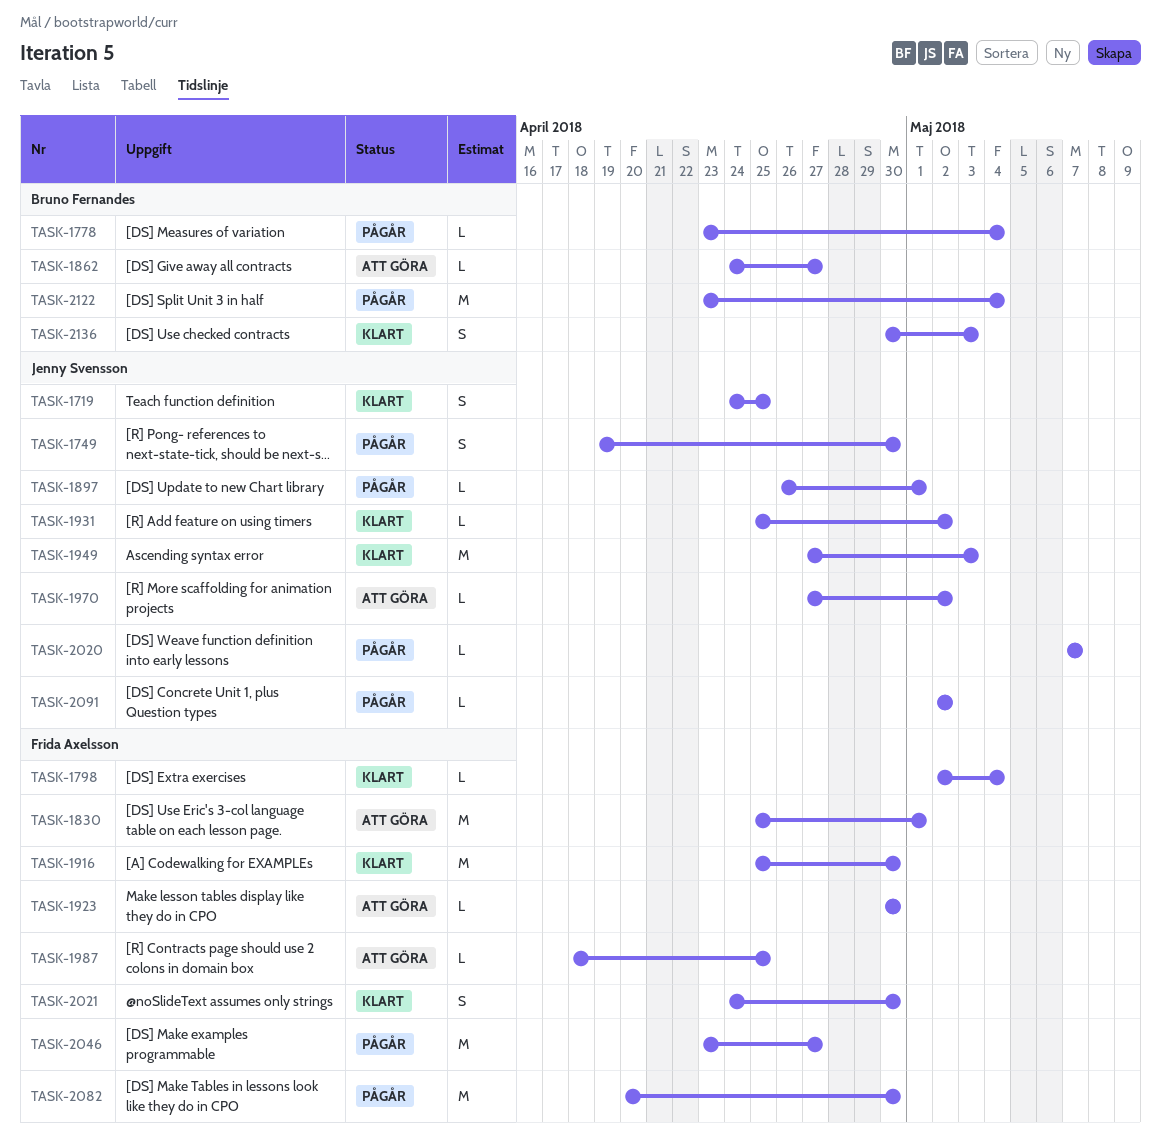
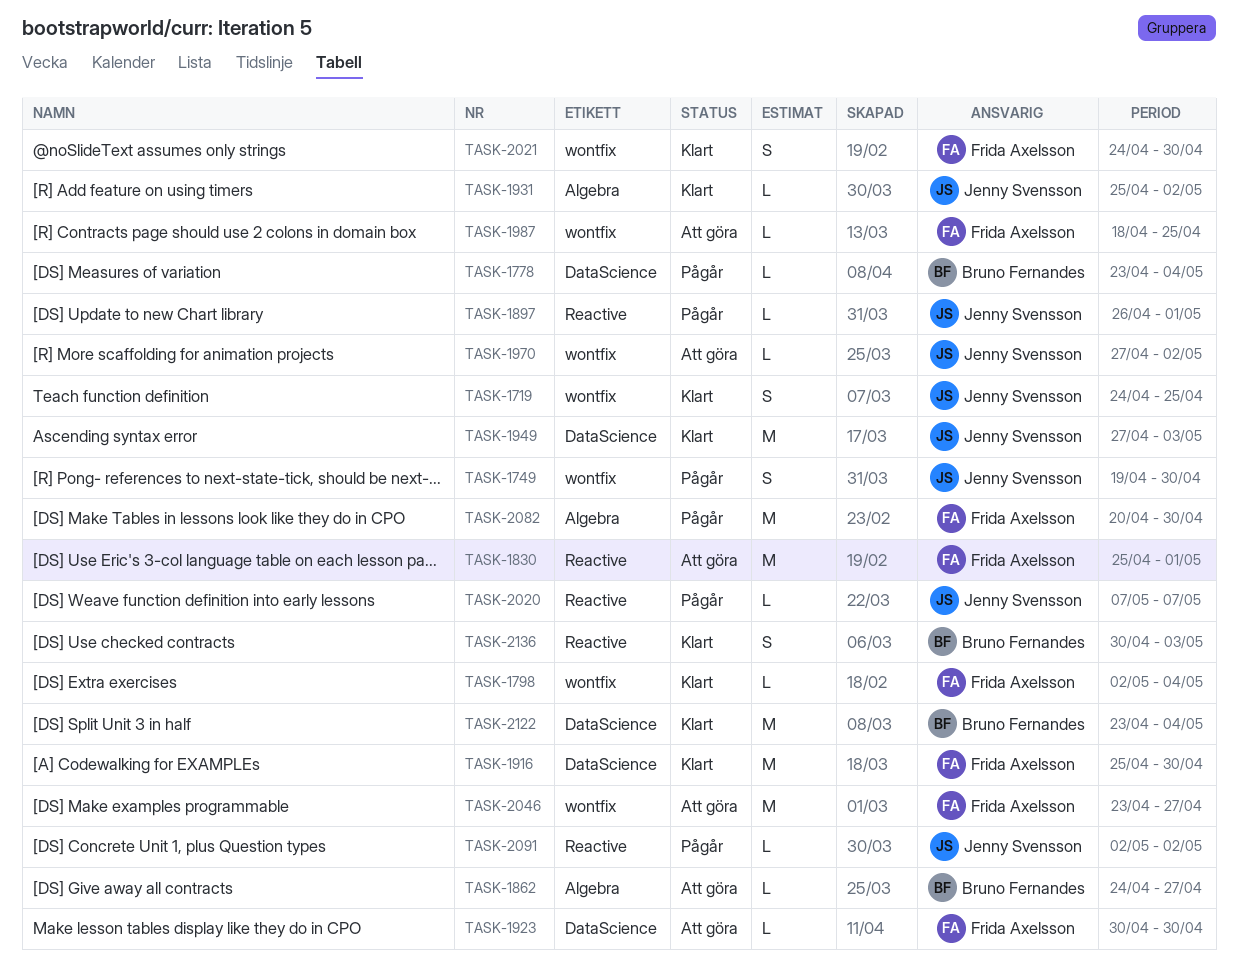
TASK-2046, status: Pågår -> Att göra
TASK-2122, status: Pågår -> Klart

